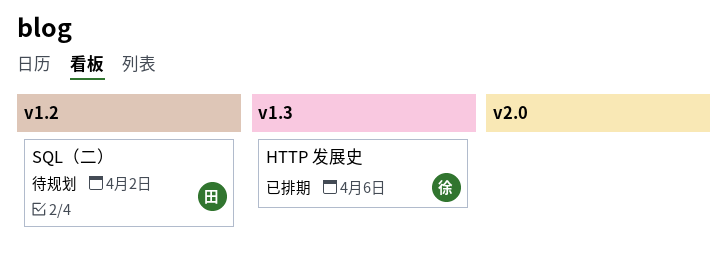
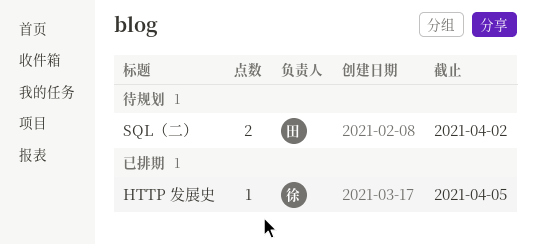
HTTP 发展史, due: Apr 6 -> Apr 5

